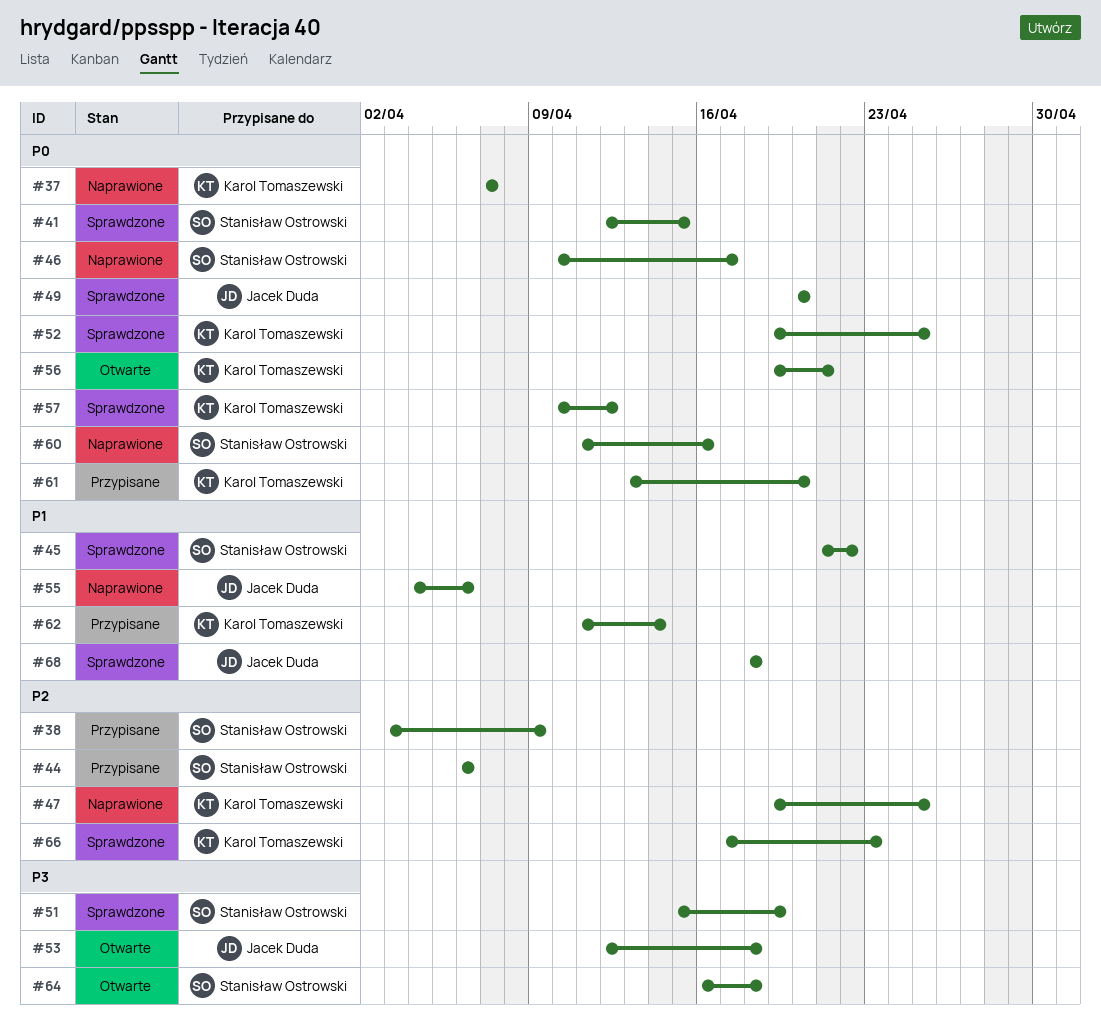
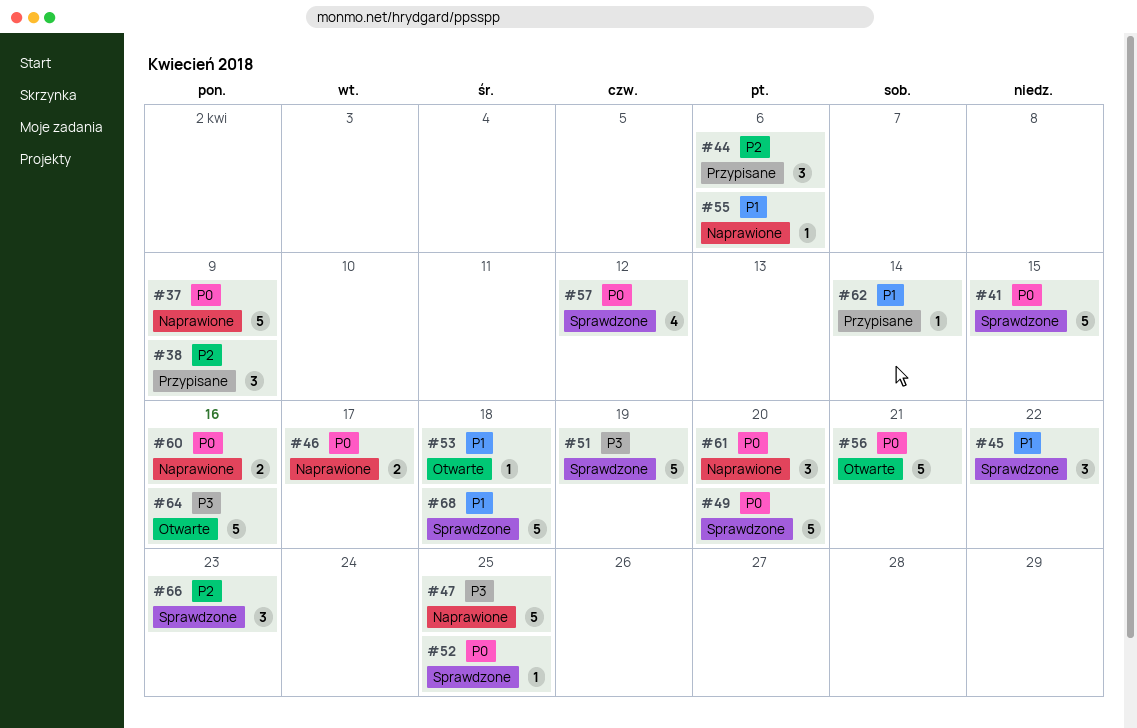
#37, due: Apr 7 -> Apr 9
#47, priority: P2 -> P3
#53, priority: P3 -> P1
#61, status: Przypisane -> Naprawione
#64, due: Apr 18 -> Apr 16

